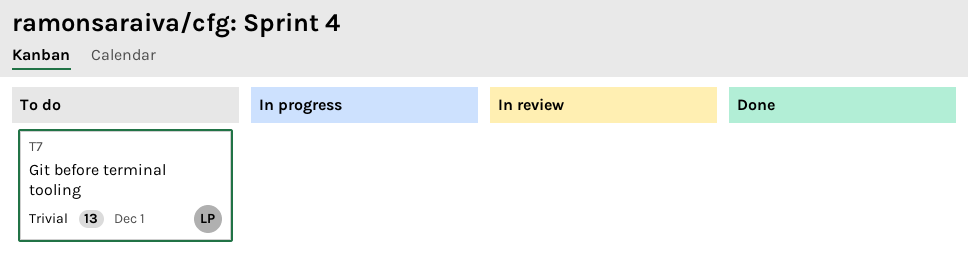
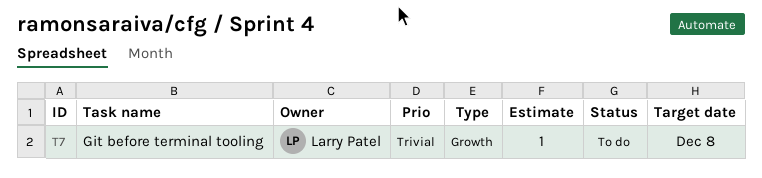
T7, estimate: 13 -> 1
T7, due: Dec 1 -> Dec 8

